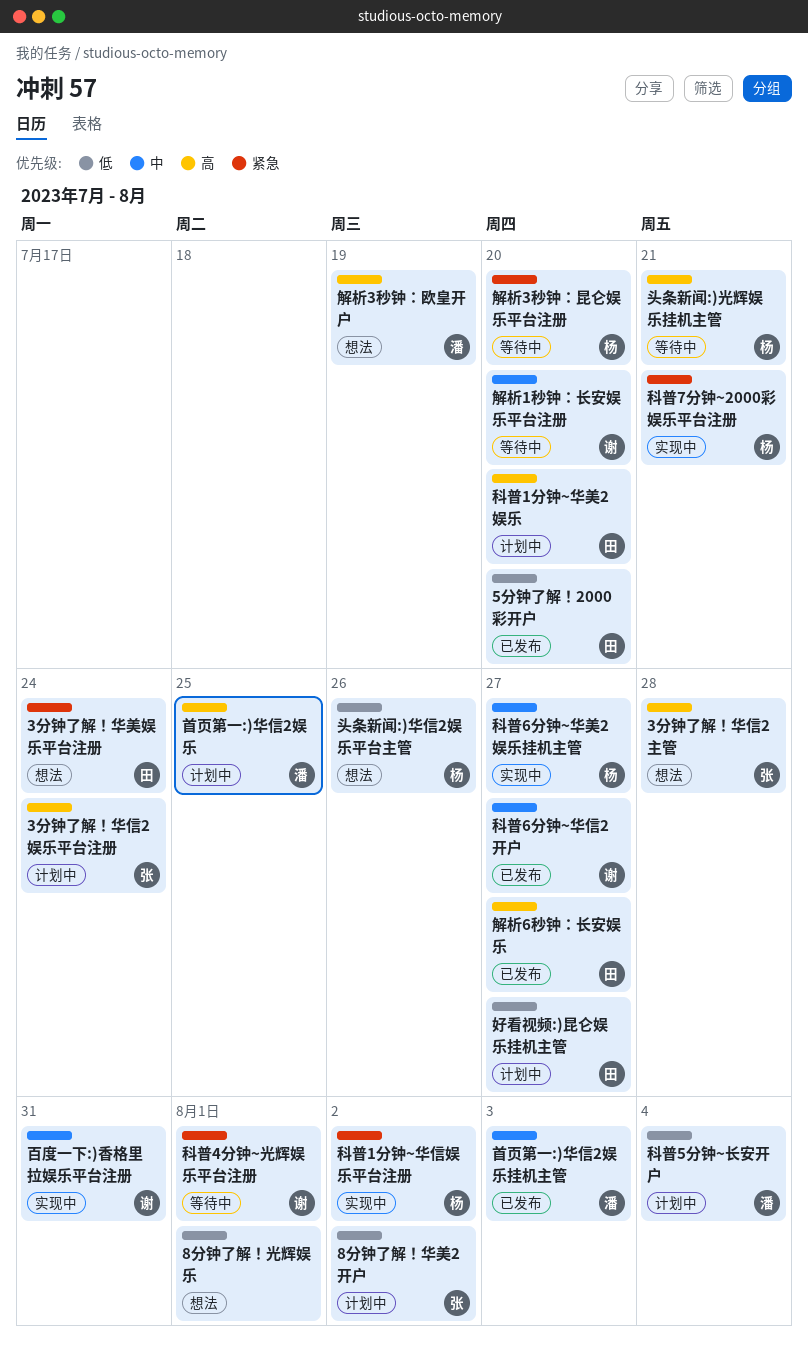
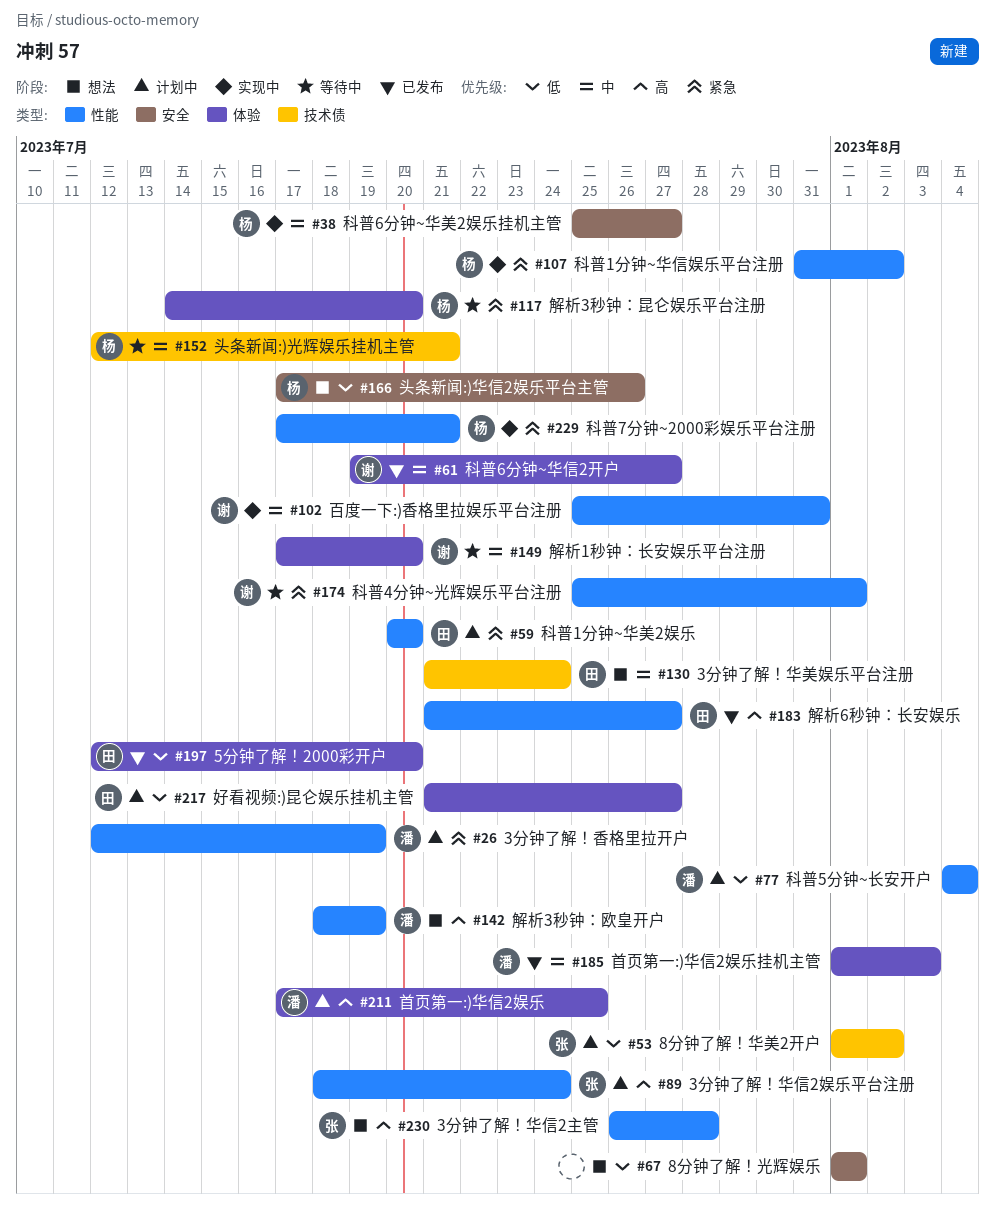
3分钟了解！华美娱乐平台注册, priority: 紧急 -> 中
3分钟了解！香格里拉开户: none -> present
头条新闻:)光辉娱乐挂机主管, priority: 高 -> 中
科普1分钟~华美2娱乐, priority: 高 -> 紧急

